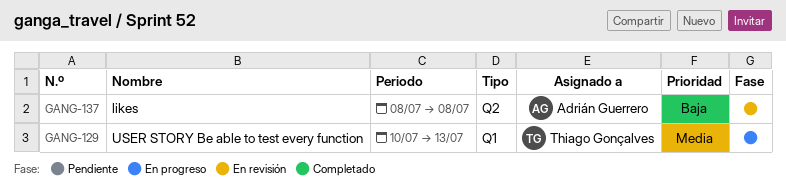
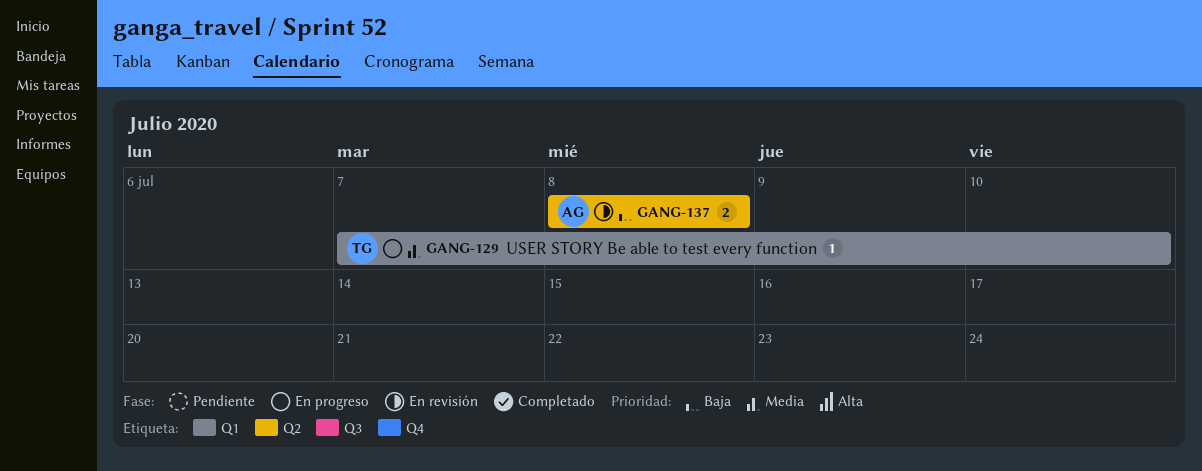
GANG-129, start: Jul 10 -> Jul 7
GANG-129, due: Jul 13 -> Jul 10

